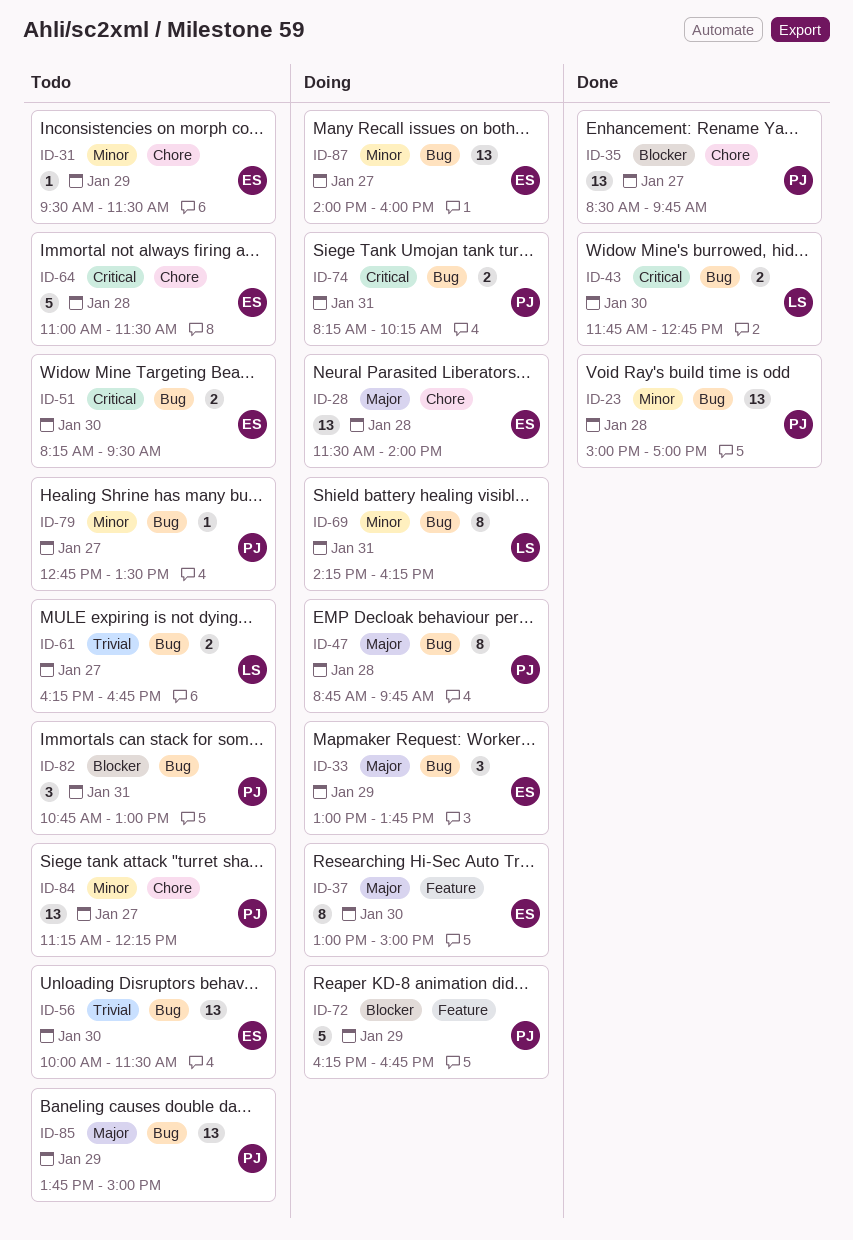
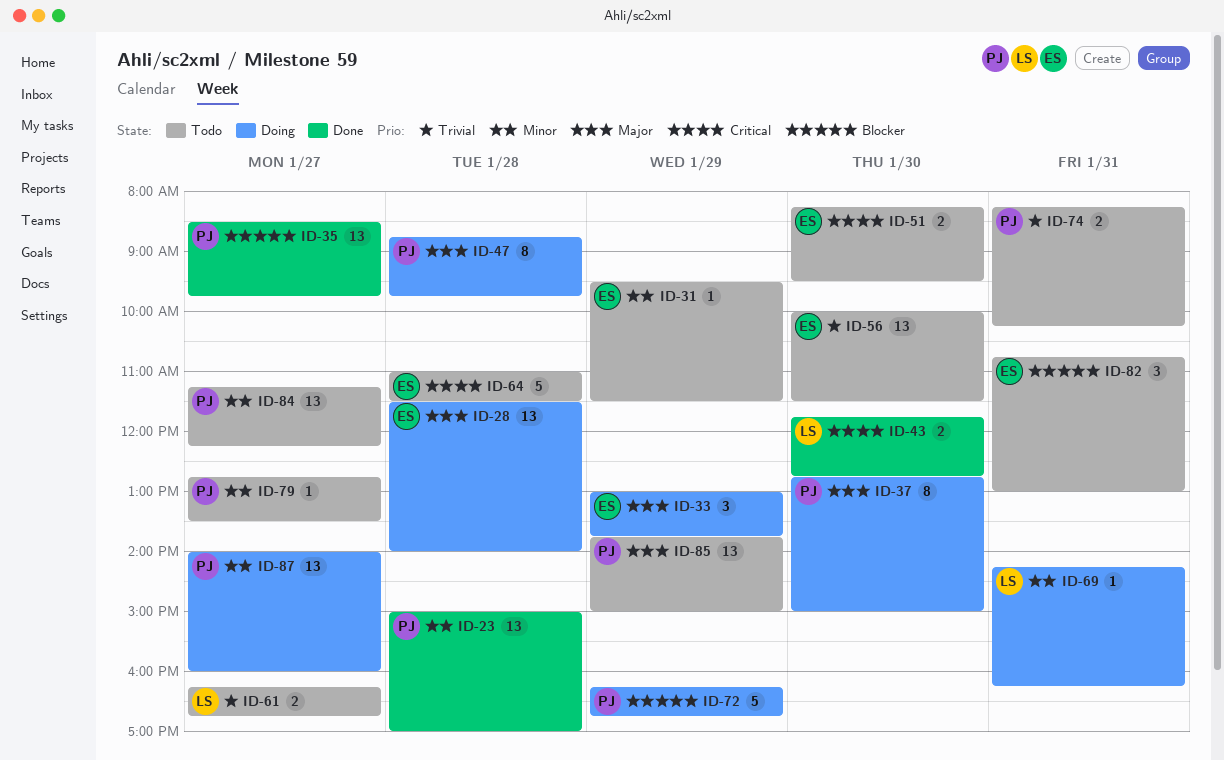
ID-37, owner: ES -> PJ
ID-37, begins: 13:00 -> 12:45
ID-69, estimate: 8 -> 1
ID-74, status: Doing -> Todo
ID-74, priority: Critical -> Trivial
ID-82, owner: PJ -> ES
ID-87, owner: ES -> PJ

